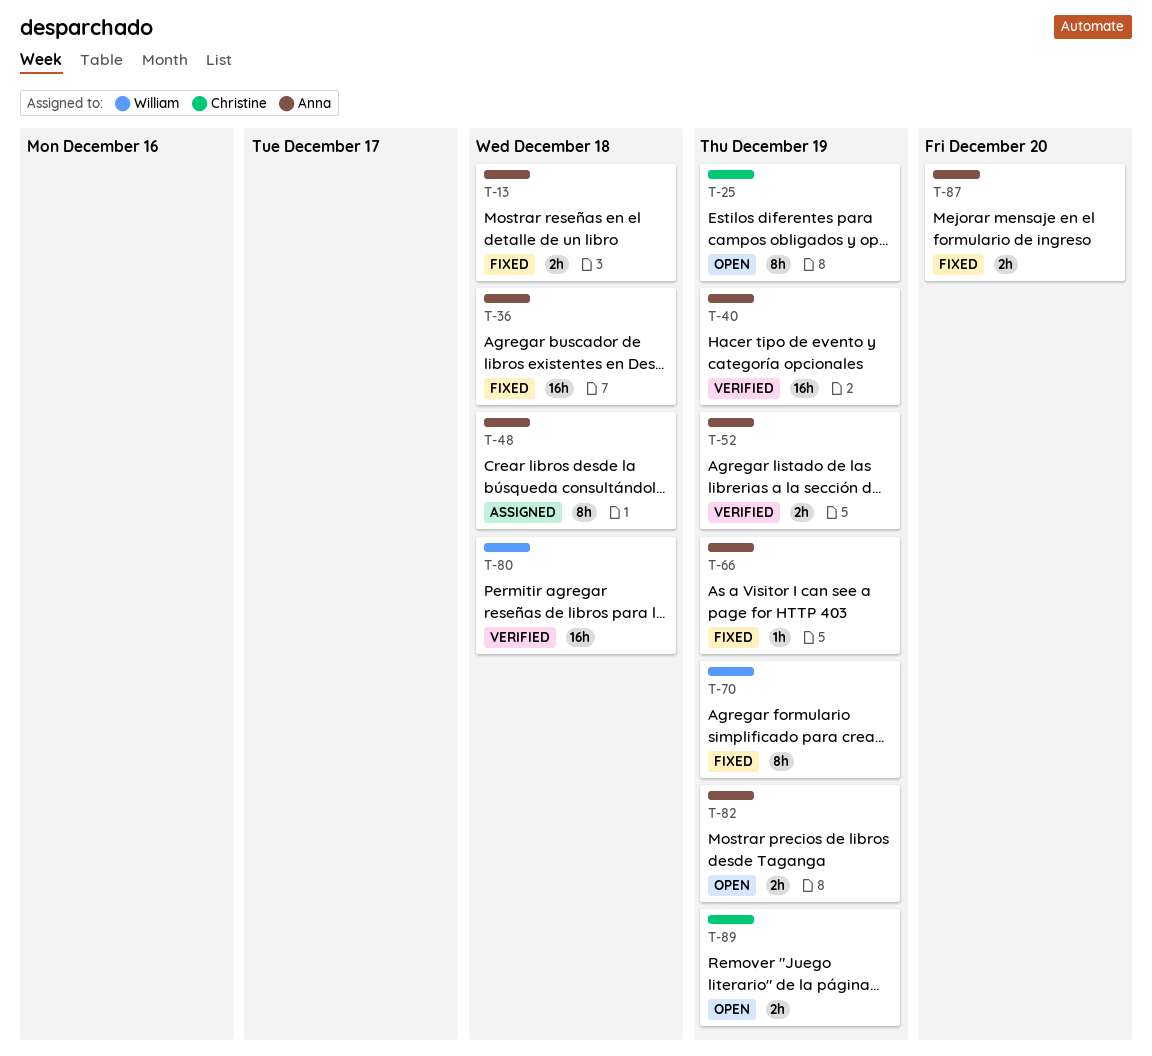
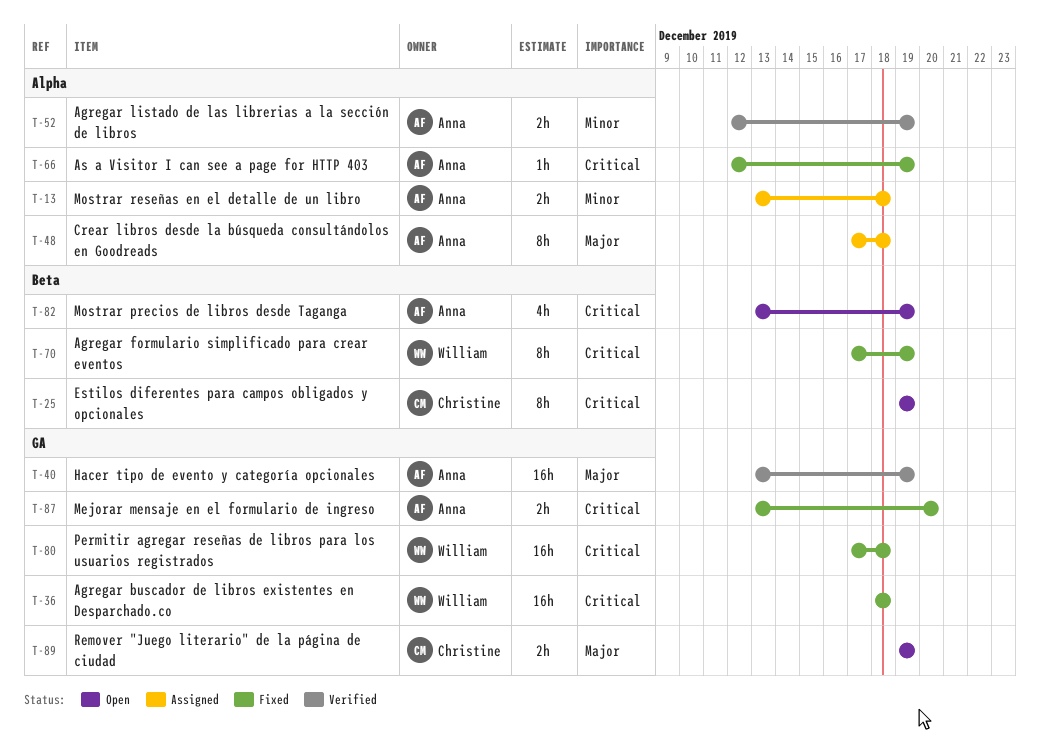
T-13, status: Fixed -> Assigned
T-36, owner: Anna -> William
T-80, status: Verified -> Fixed
T-82, estimate: 2h -> 4h

